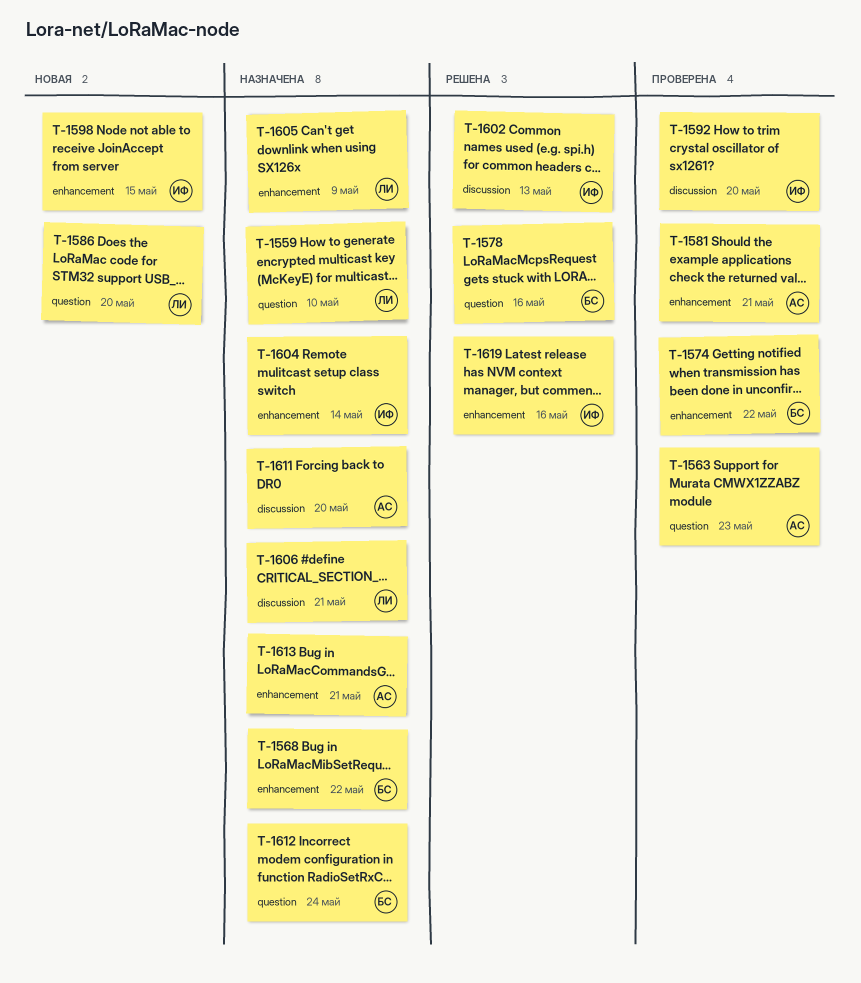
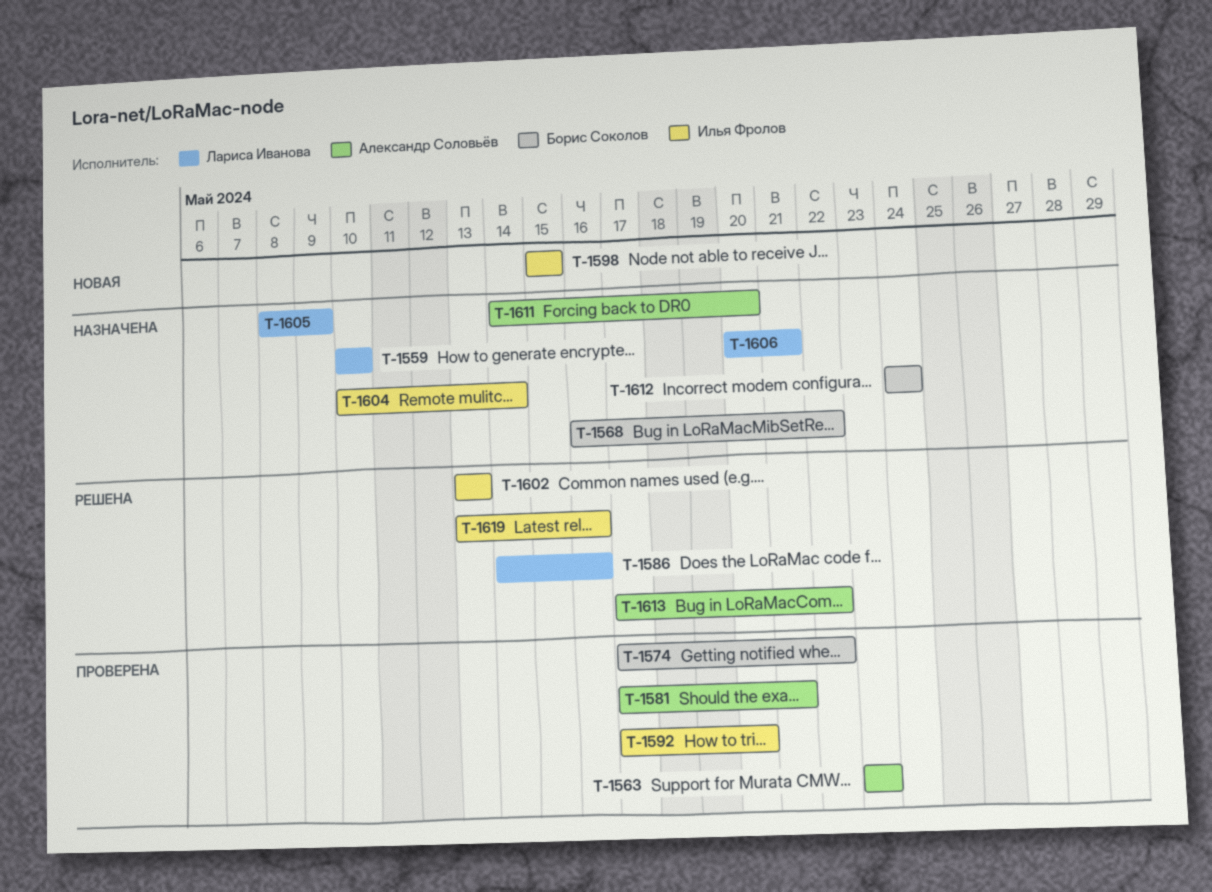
T-1578: present -> none
T-1586, status: Новая -> Решена
T-1586, due: May 20 -> May 16
T-1613, status: Назначена -> Решена
T-1613, due: May 21 -> May 22

